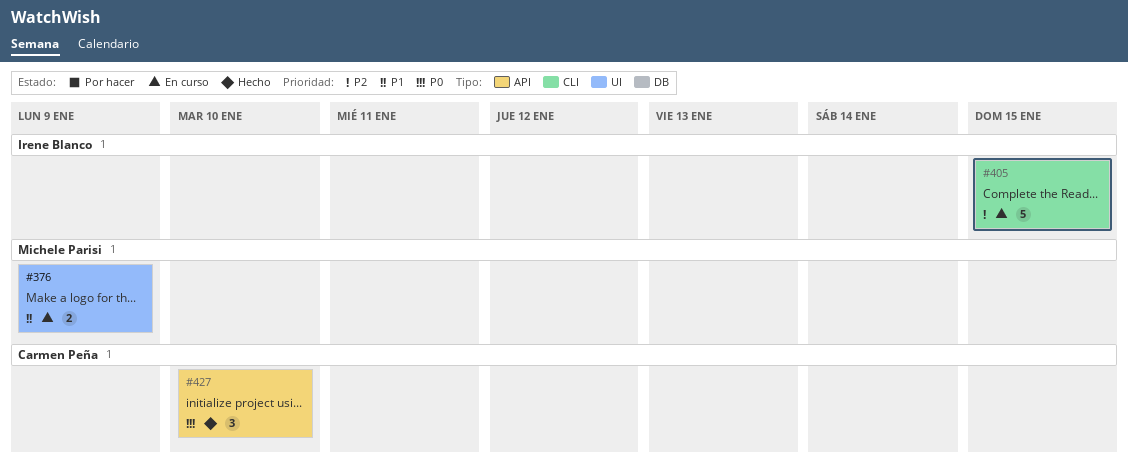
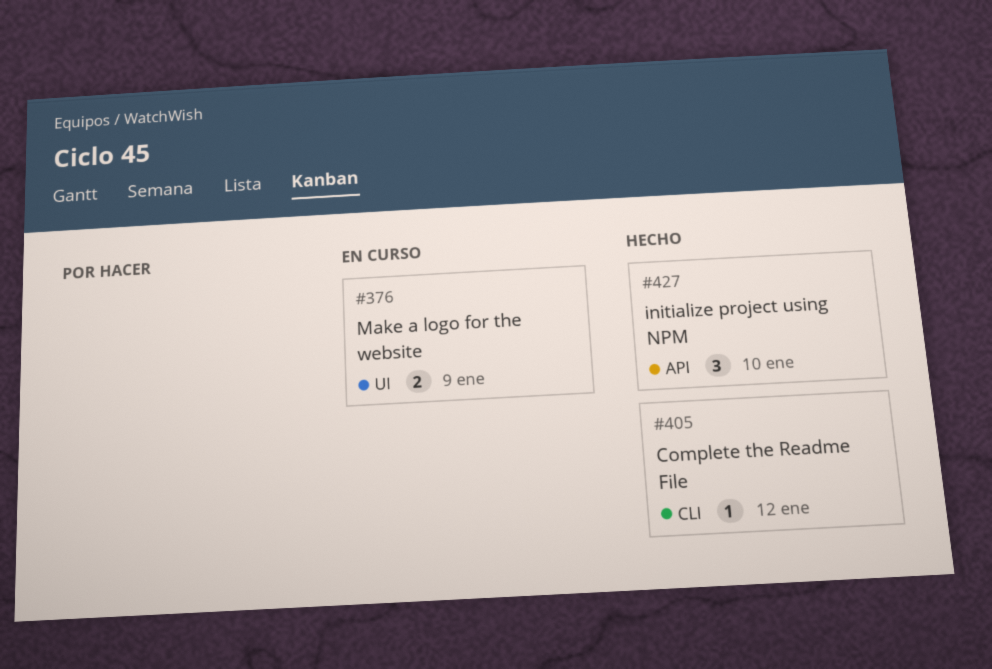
#405, status: En curso -> Hecho
#405, estimate: 5 -> 1
#405, due: Jan 15 -> Jan 12

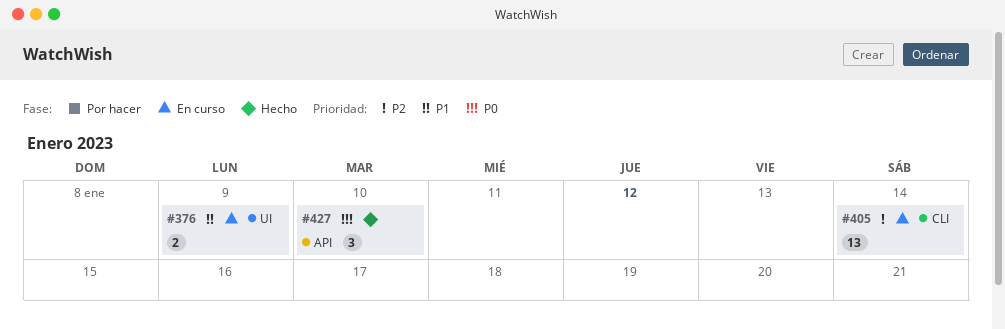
#405, status: Hecho -> En curso
#405, estimate: 1 -> 13
#405, due: Jan 12 -> Jan 14

